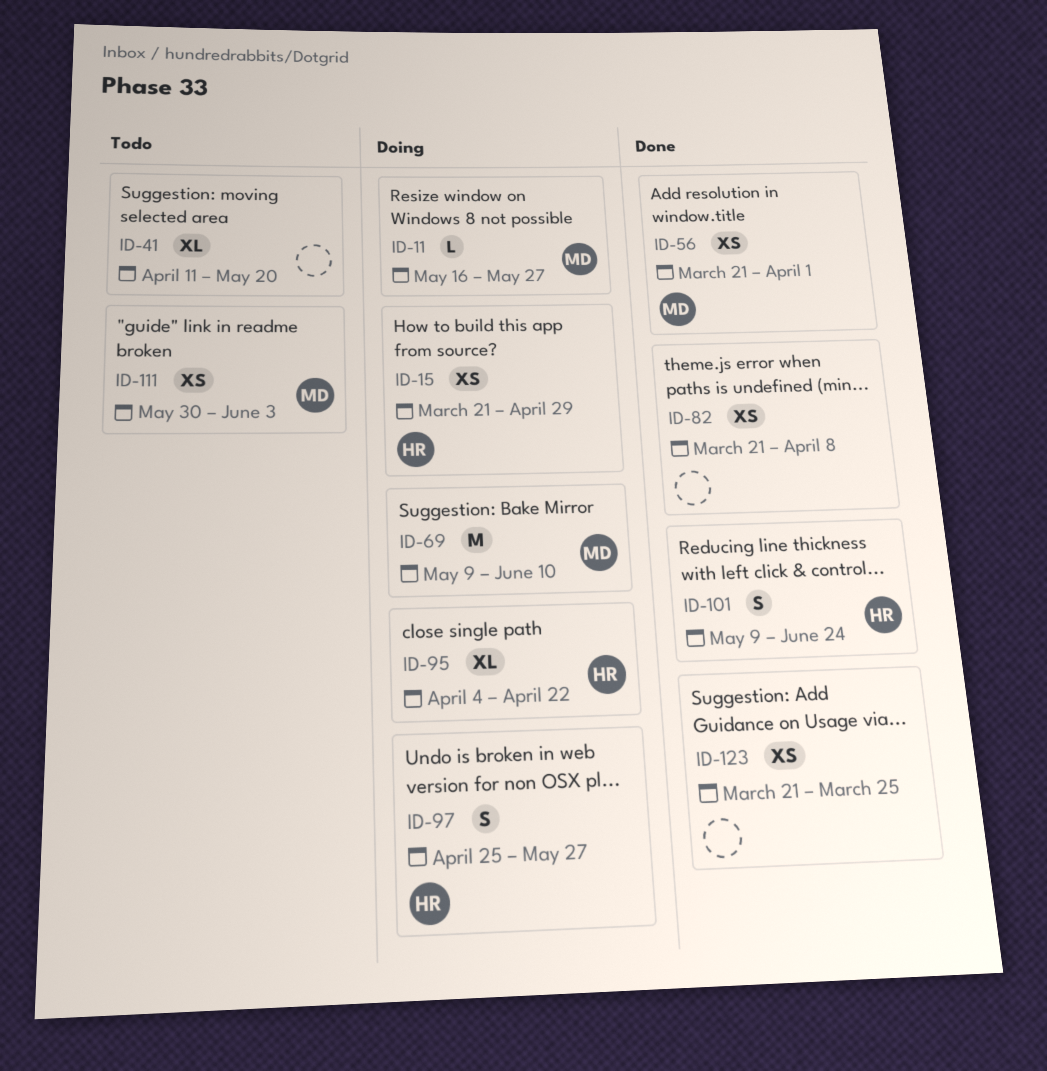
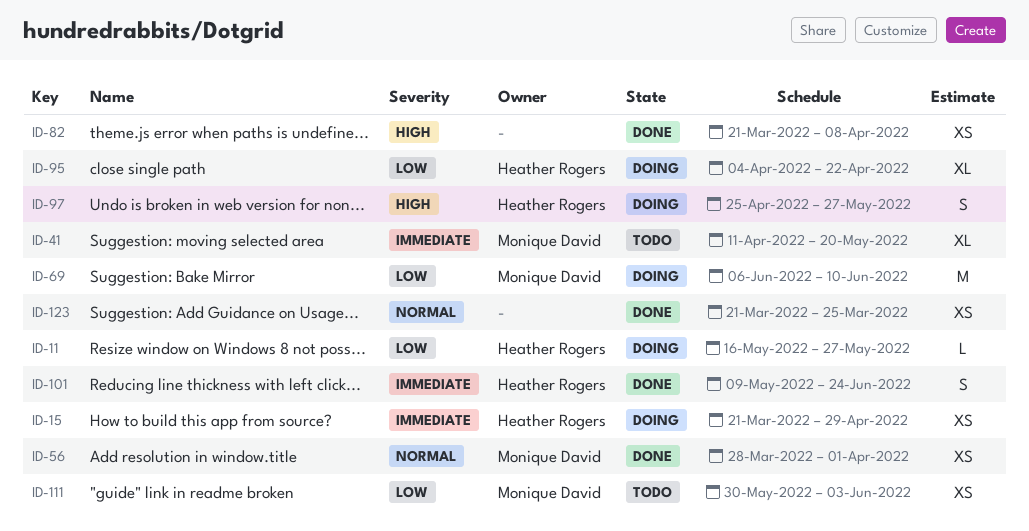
ID-11, owner: Monique David -> Heather Rogers
ID-41, owner: none -> Monique David
ID-56, start: Mar 21 -> Mar 28
ID-69, start: May 9 -> Jun 6

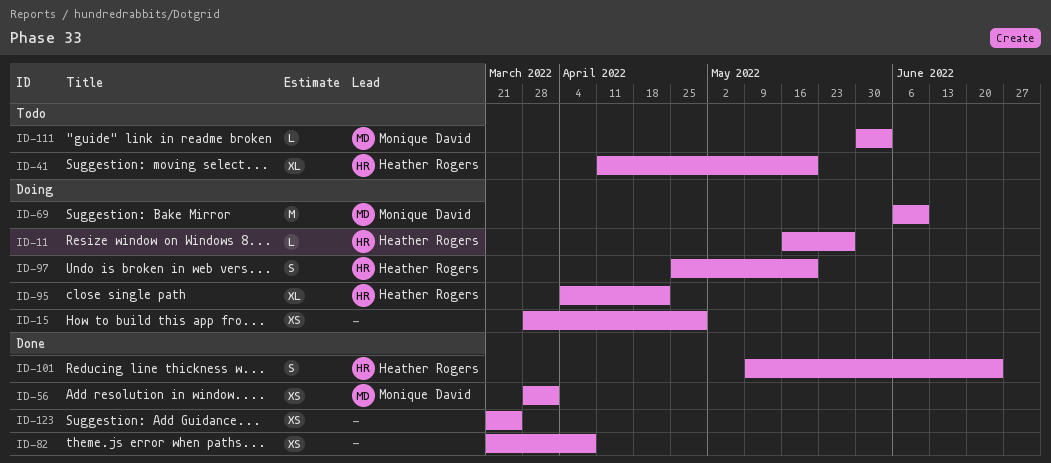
ID-15, owner: Heather Rogers -> none
ID-15, start: Mar 21 -> Mar 28
ID-41, owner: Monique David -> Heather Rogers
ID-97, due: May 27 -> May 20
ID-111, estimate: XS -> L

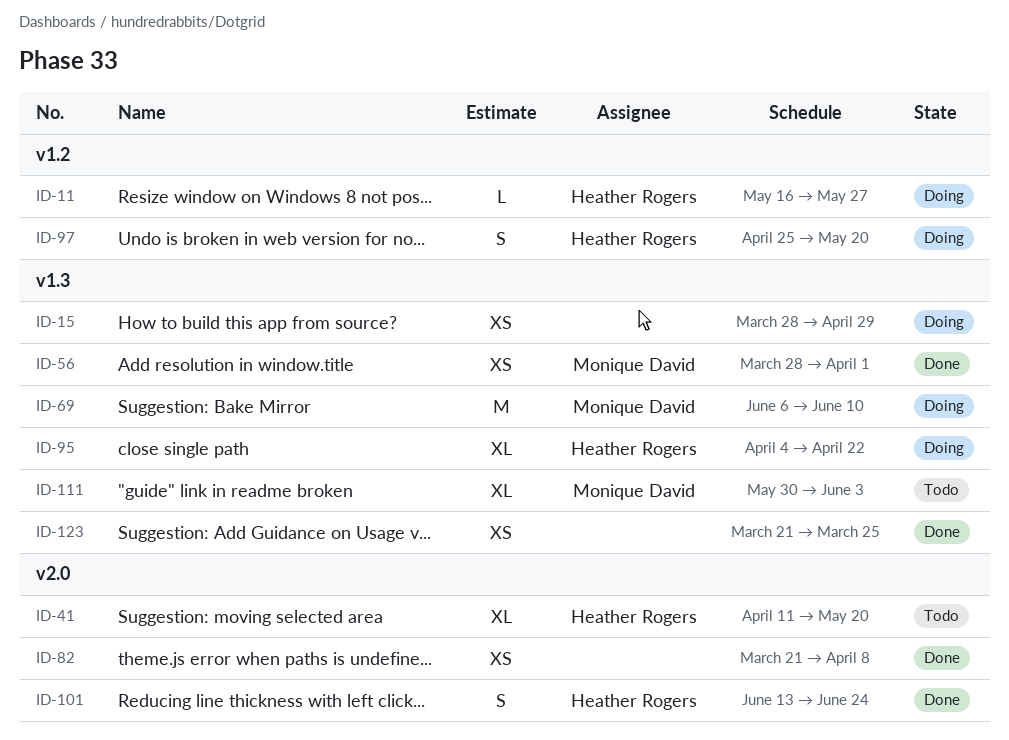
ID-101, start: May 9 -> Jun 13
ID-111, estimate: L -> XL

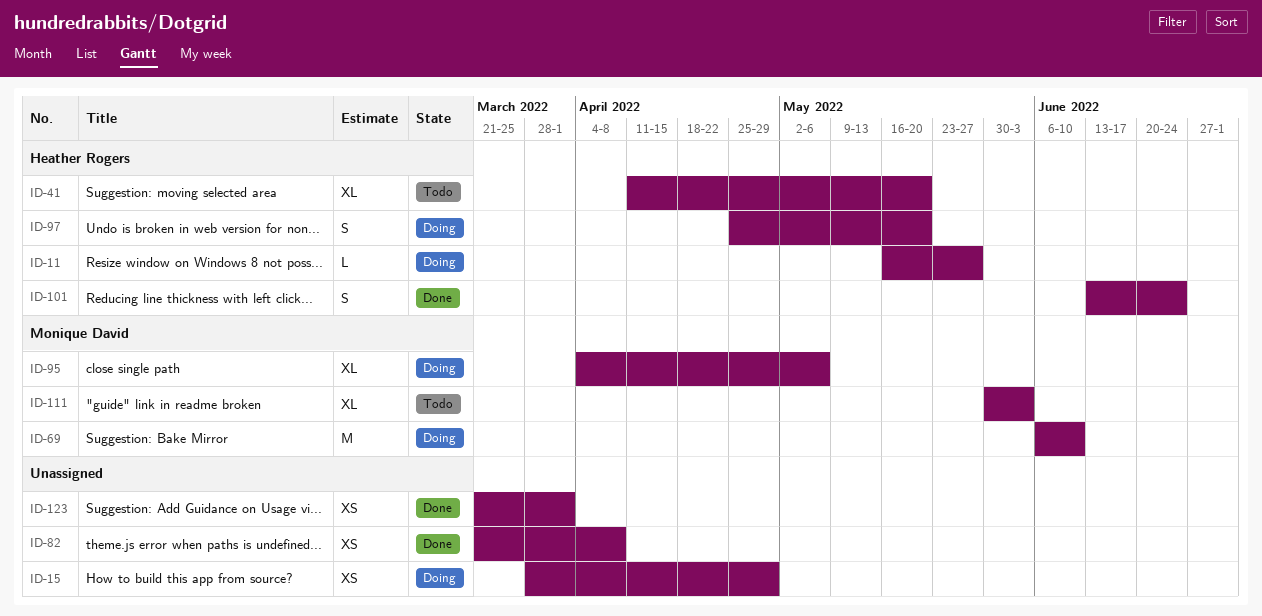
ID-56: present -> none
ID-95, owner: Heather Rogers -> Monique David
ID-95, due: Apr 22 -> May 6
ID-123, due: Mar 25 -> Apr 1

